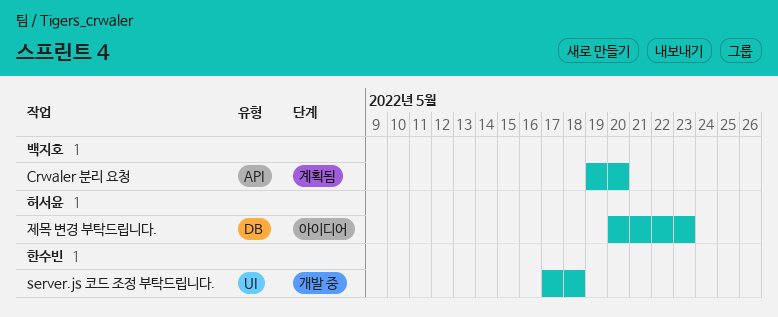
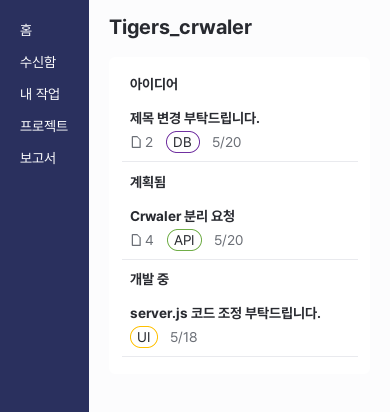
제목 변경 부탁드립니다., due: May 23 -> May 20

